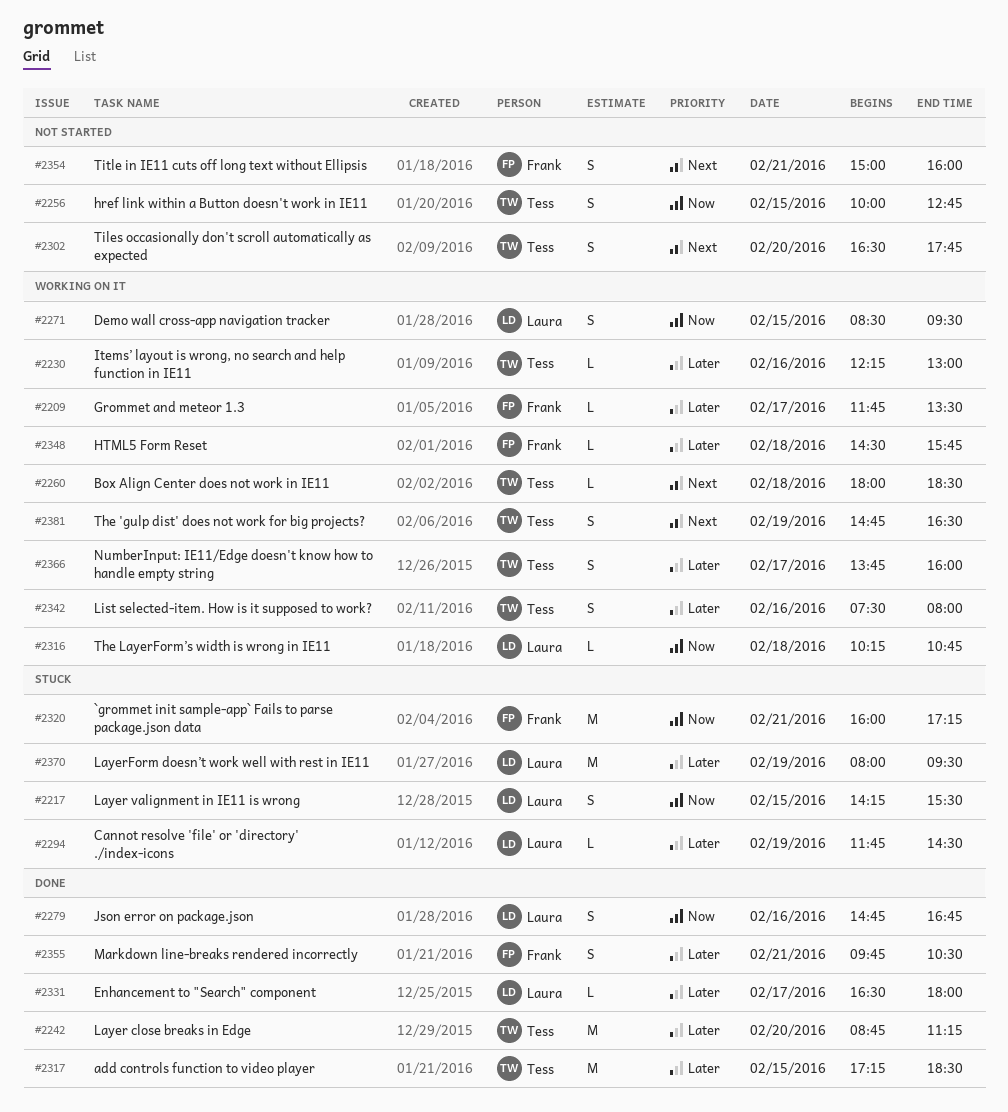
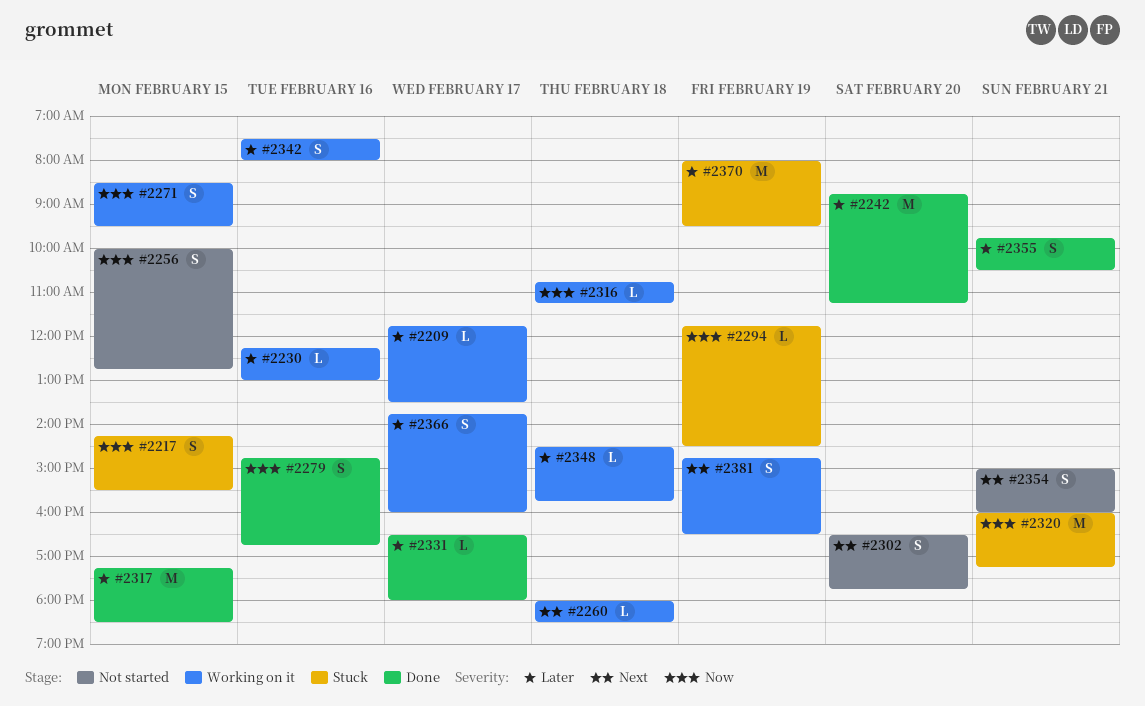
#2294, priority: Later -> Now
#2316, begins: 10:15 -> 10:45
#2316, ends: 10:45 -> 11:15

